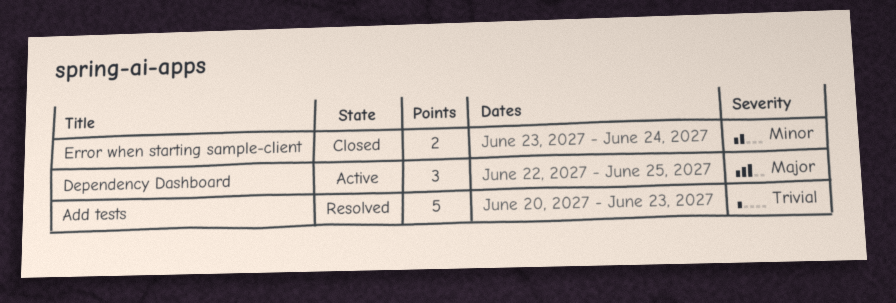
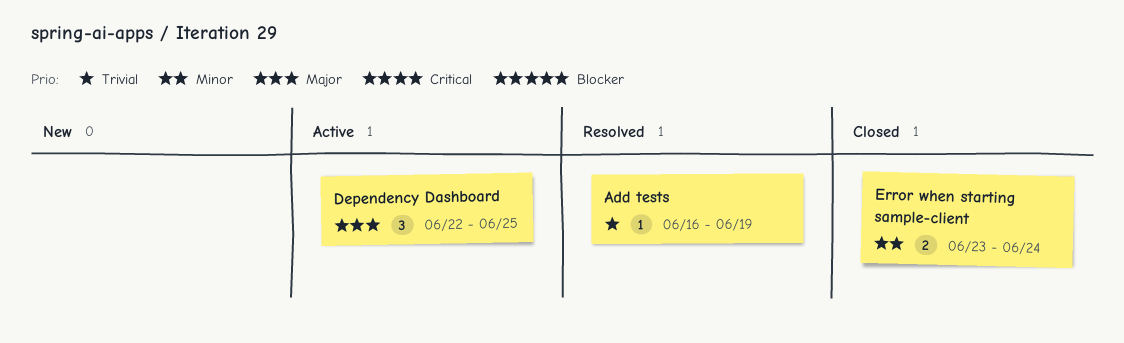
Add tests, estimate: 5 -> 1
Add tests, start: Jun 20 -> Jun 16
Add tests, due: Jun 23 -> Jun 19

